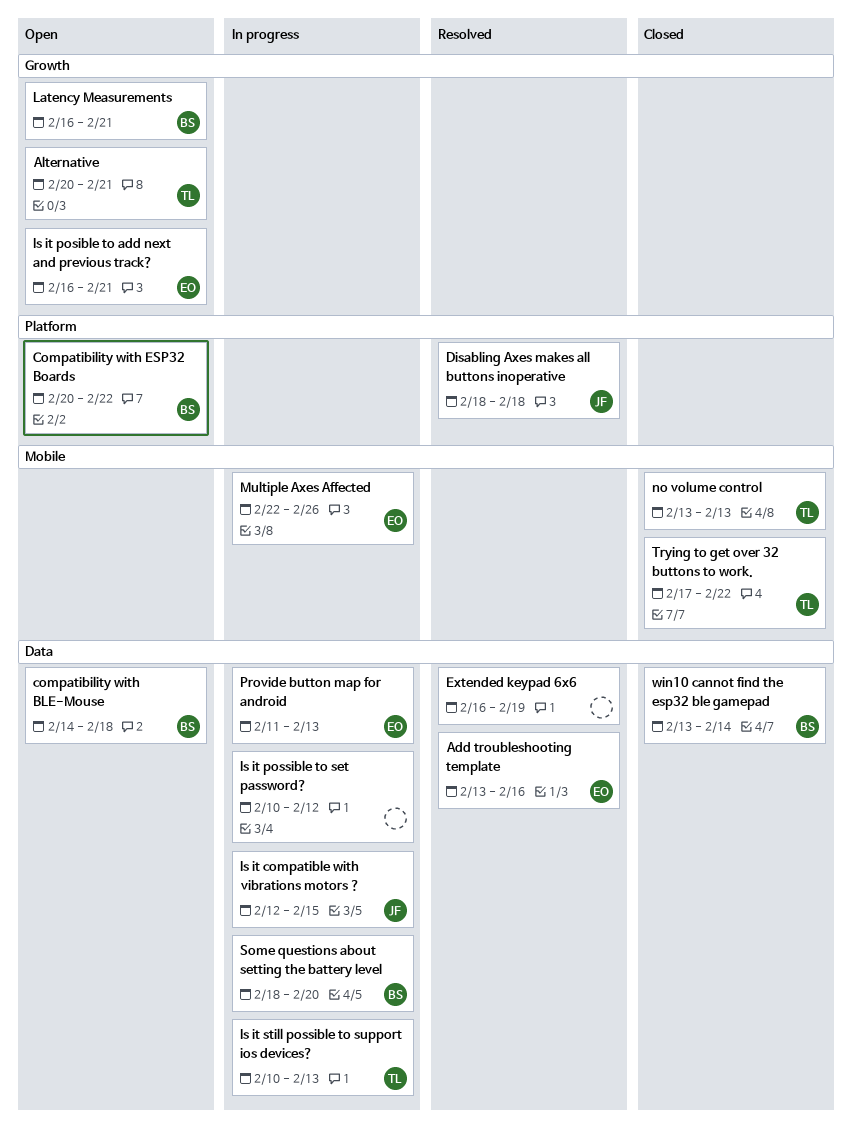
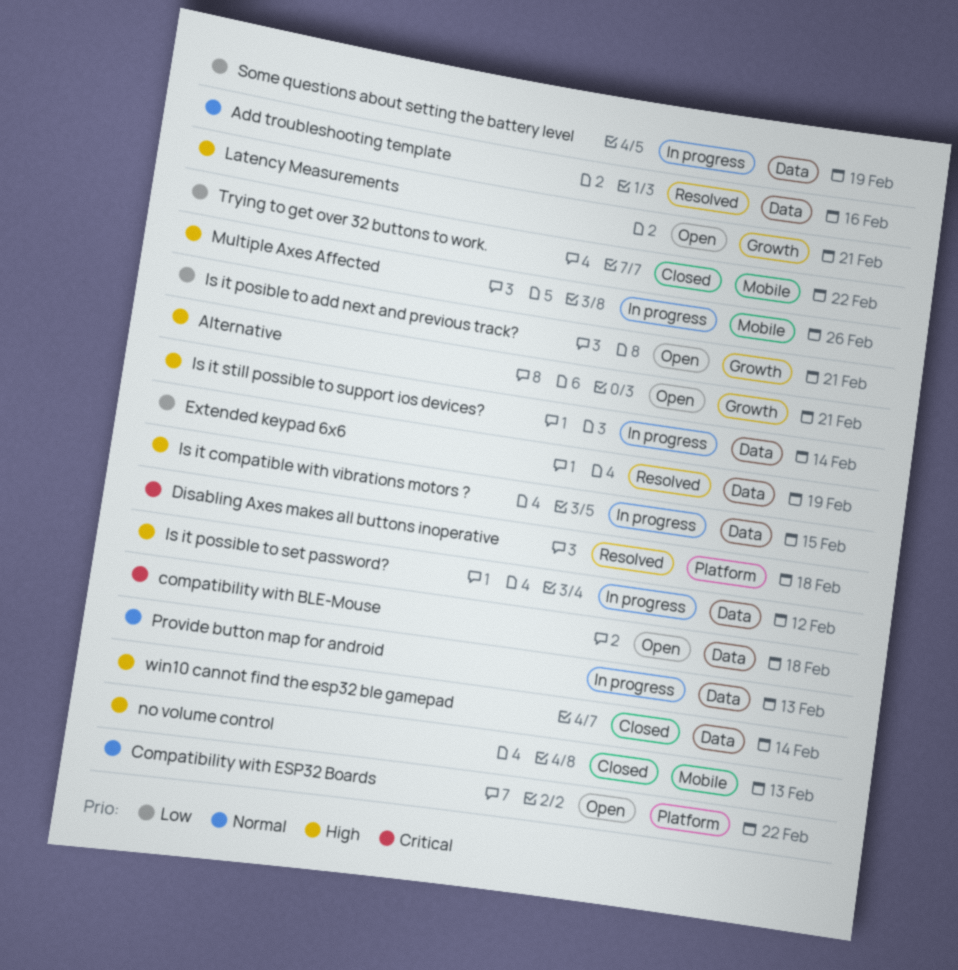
Is it still possible to support ios devices?, due: Feb 13 -> Feb 14
Some questions about setting the battery level, due: Feb 20 -> Feb 19

